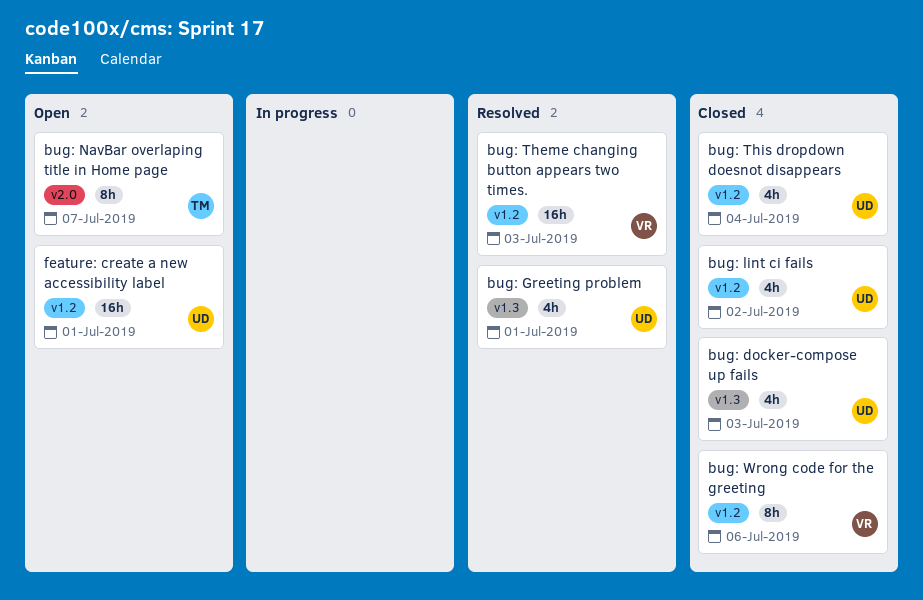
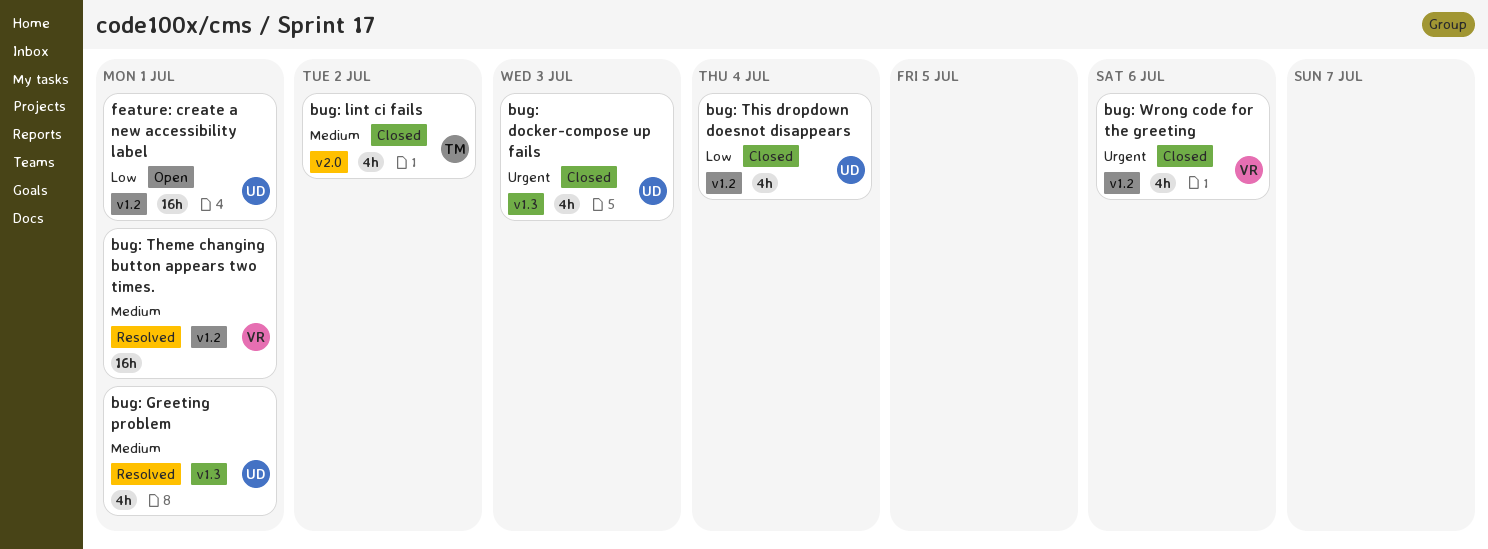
bug: lint ci fails, owner: UD -> TM
bug: lint ci fails, label: v1.2 -> v2.0
bug: NavBar overlaping title in Home page: present -> none
bug: Theme changing button appears two times., due: Jul 3 -> Jul 1
bug: Wrong code for the greeting, estimate: 8h -> 4h

